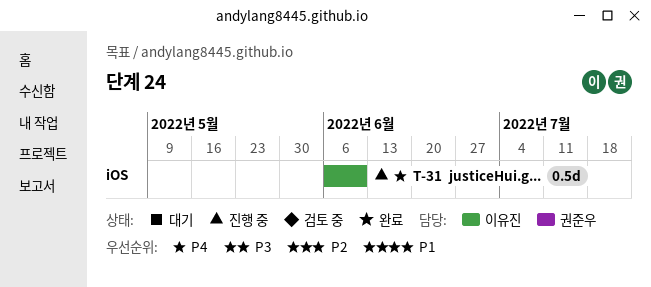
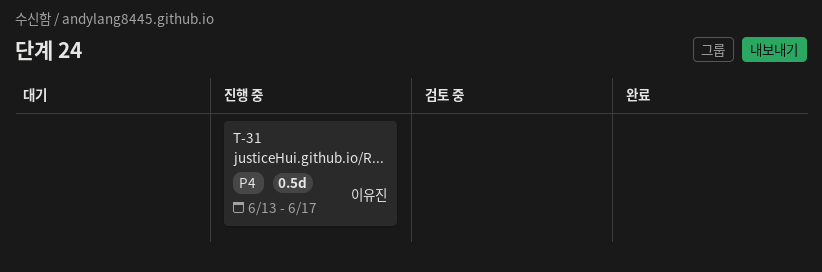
T-31, start: Jun 6 -> Jun 13
T-31, due: Jun 10 -> Jun 17

